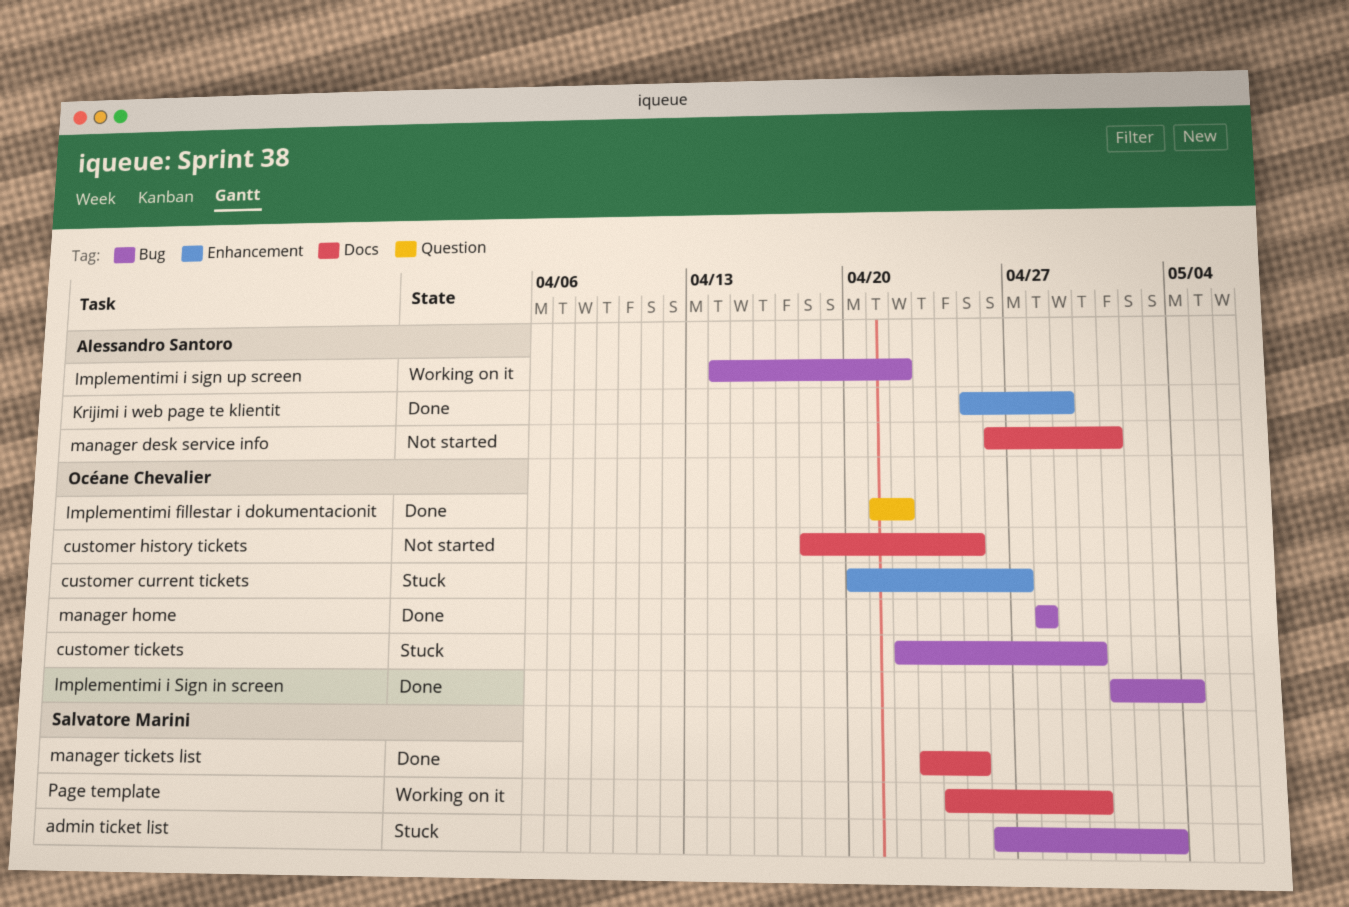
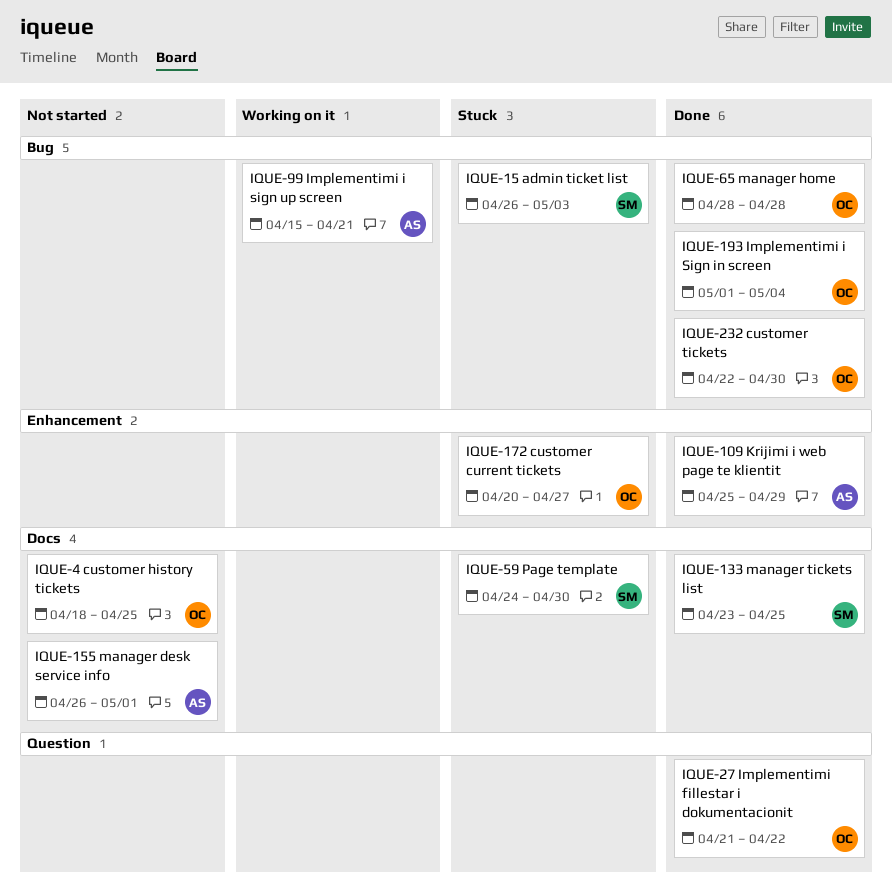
customer tickets, status: Stuck -> Done
Implementimi i sign up screen, start: Apr 14 -> Apr 15
Implementimi i sign up screen, due: Apr 22 -> Apr 21
Page template, status: Working on it -> Stuck

